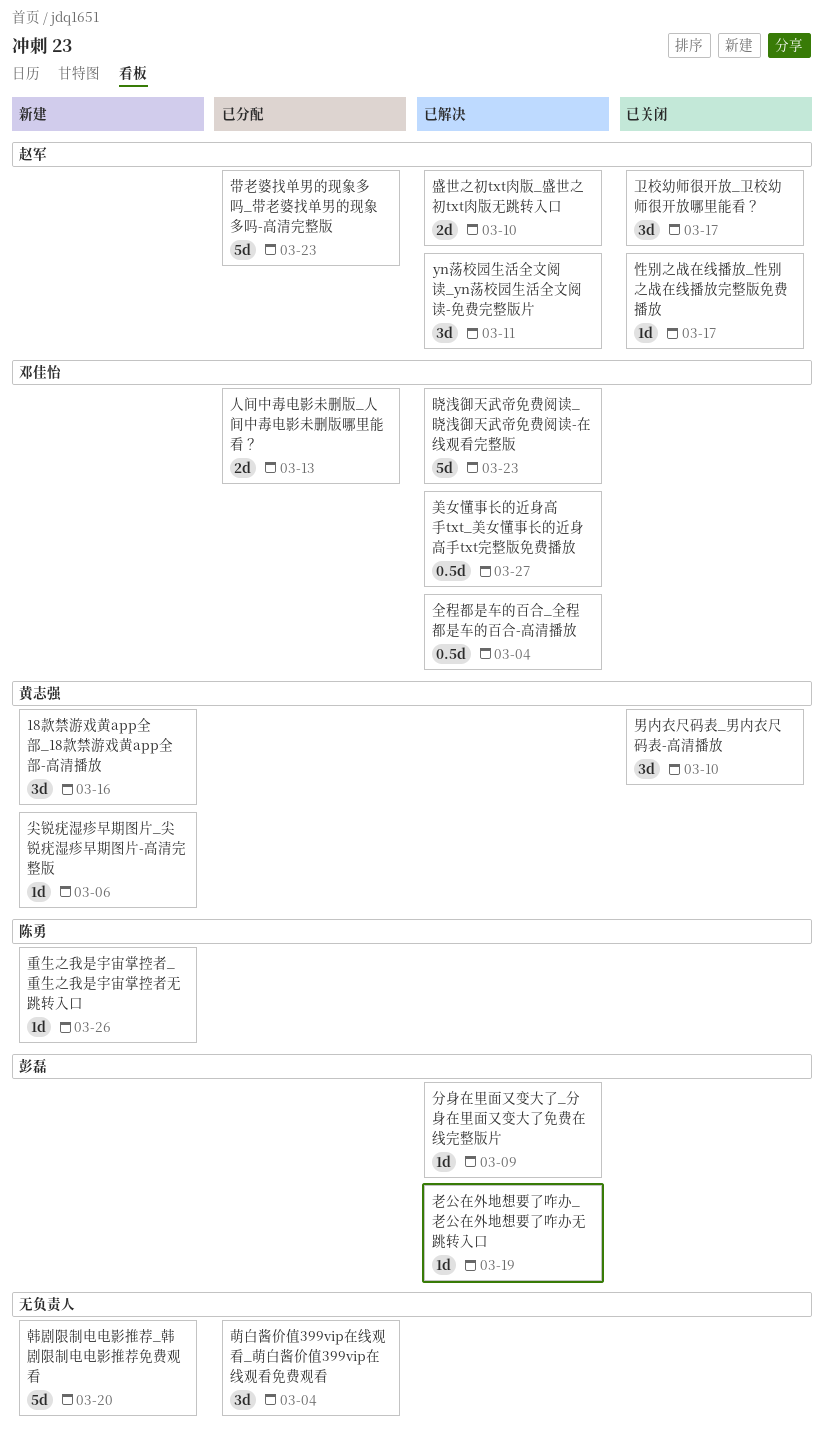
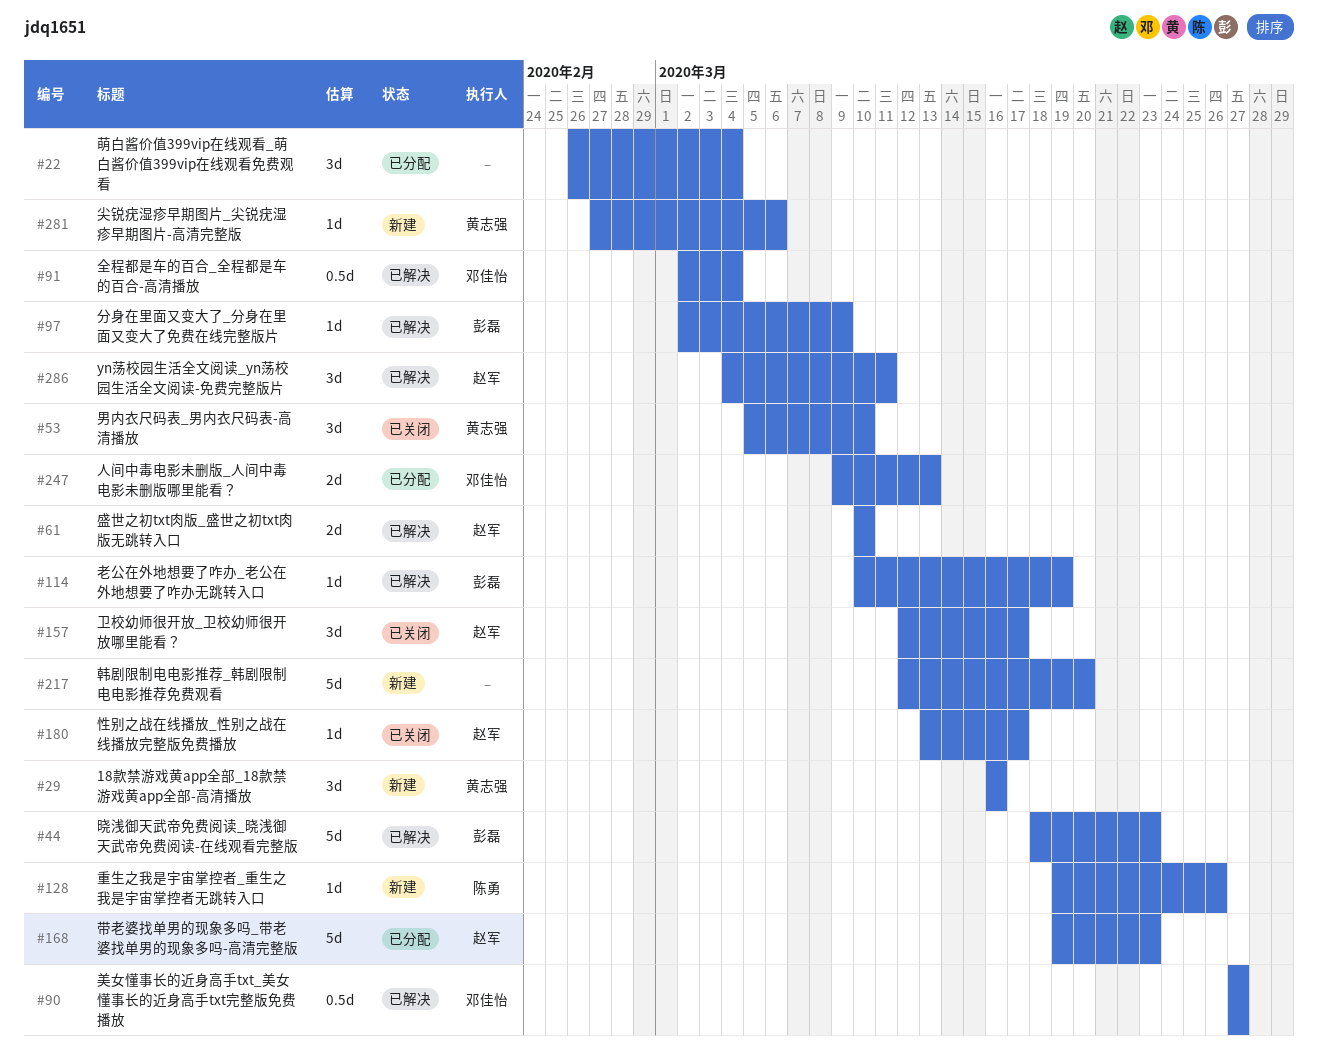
晓浅御天武帝免费阅读_晓浅御天武帝免费阅读-在线观看完整版, owner: 邓佳怡 -> 彭磊

